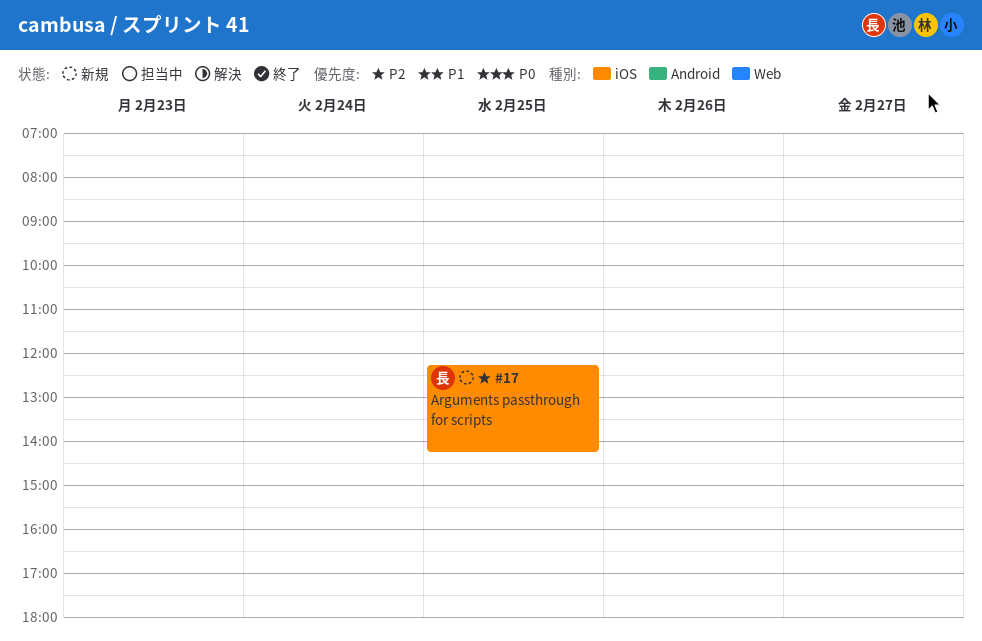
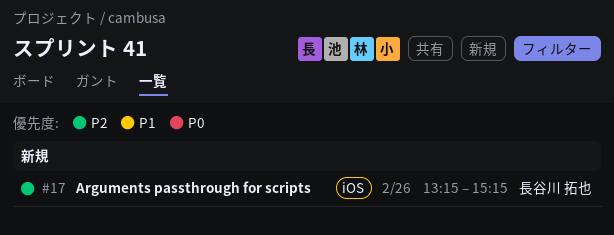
#17, day: Feb 25 -> Feb 26
#17, begins: 12:15 -> 13:15
#17, ends: 14:15 -> 15:15

